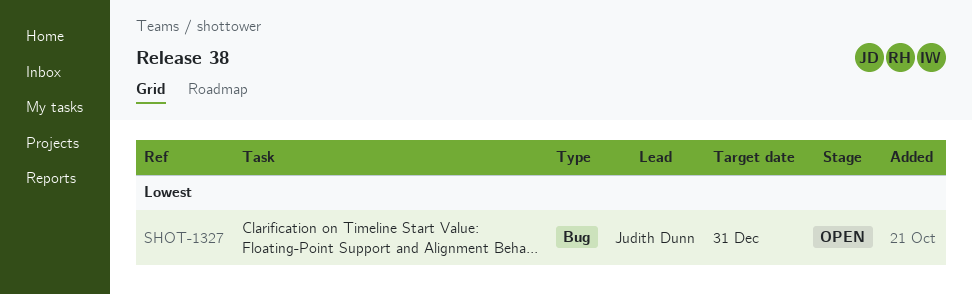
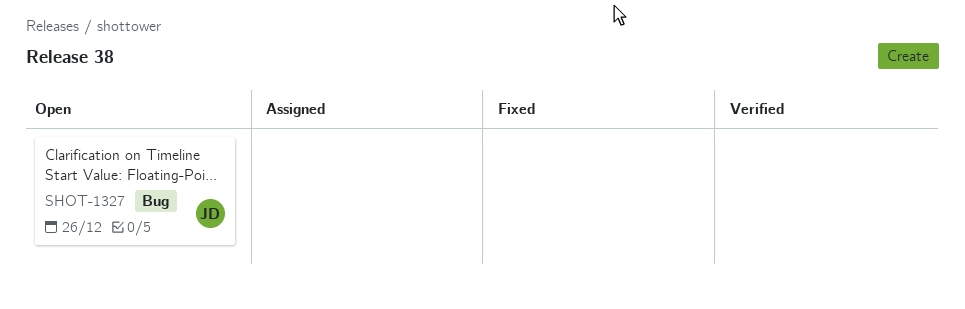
SHOT-1327, due: Dec 31 -> Dec 26

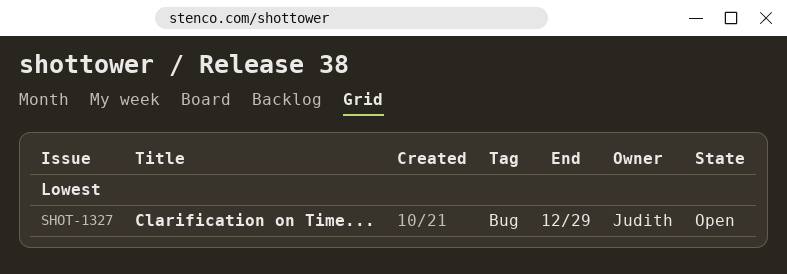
SHOT-1327, due: Dec 26 -> Dec 29

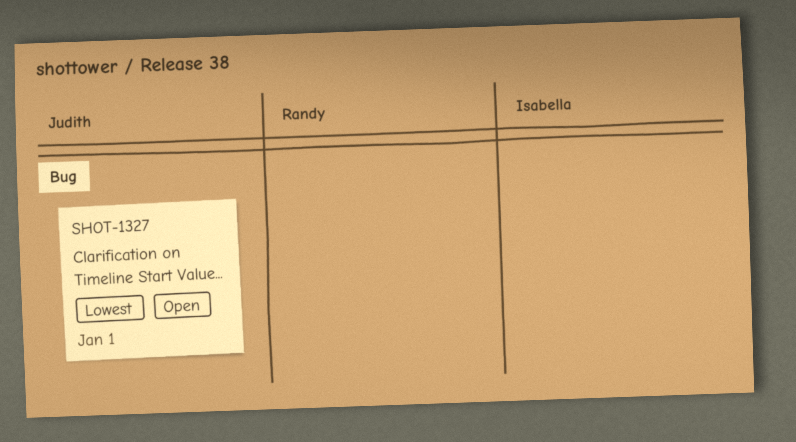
SHOT-1327, due: Dec 29 -> Jan 1

